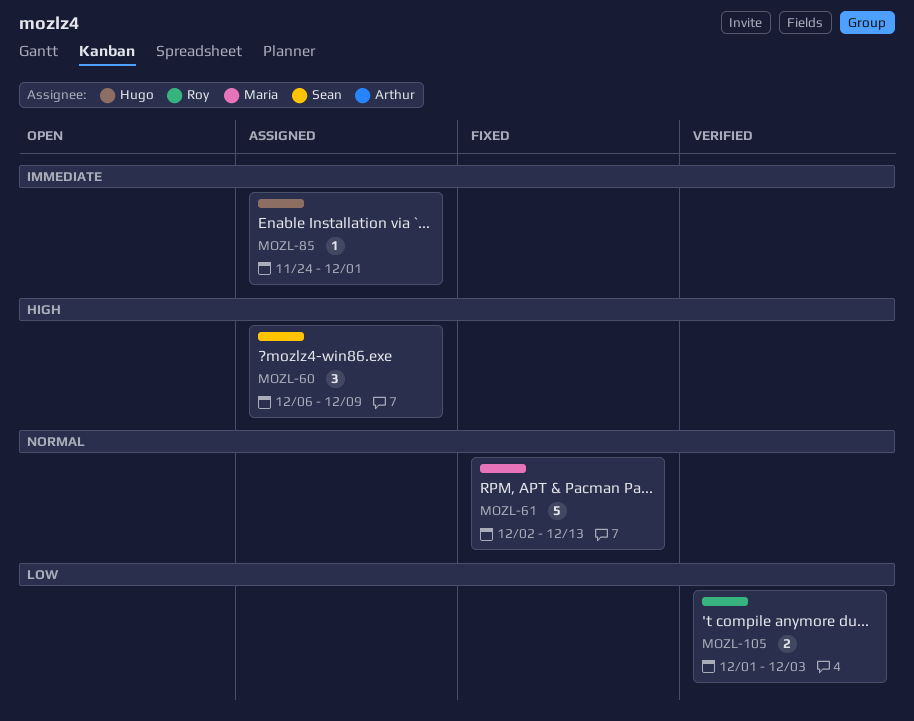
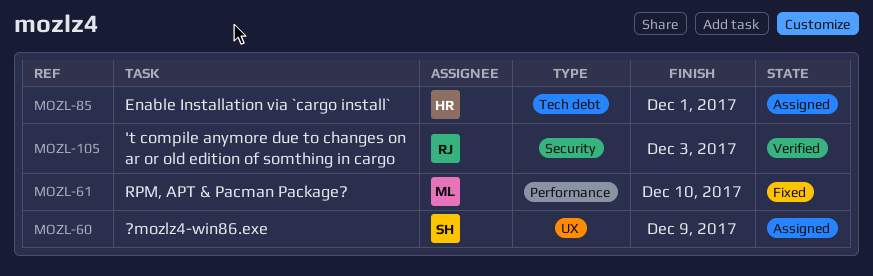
MOZL-61, due: Dec 13 -> Dec 10

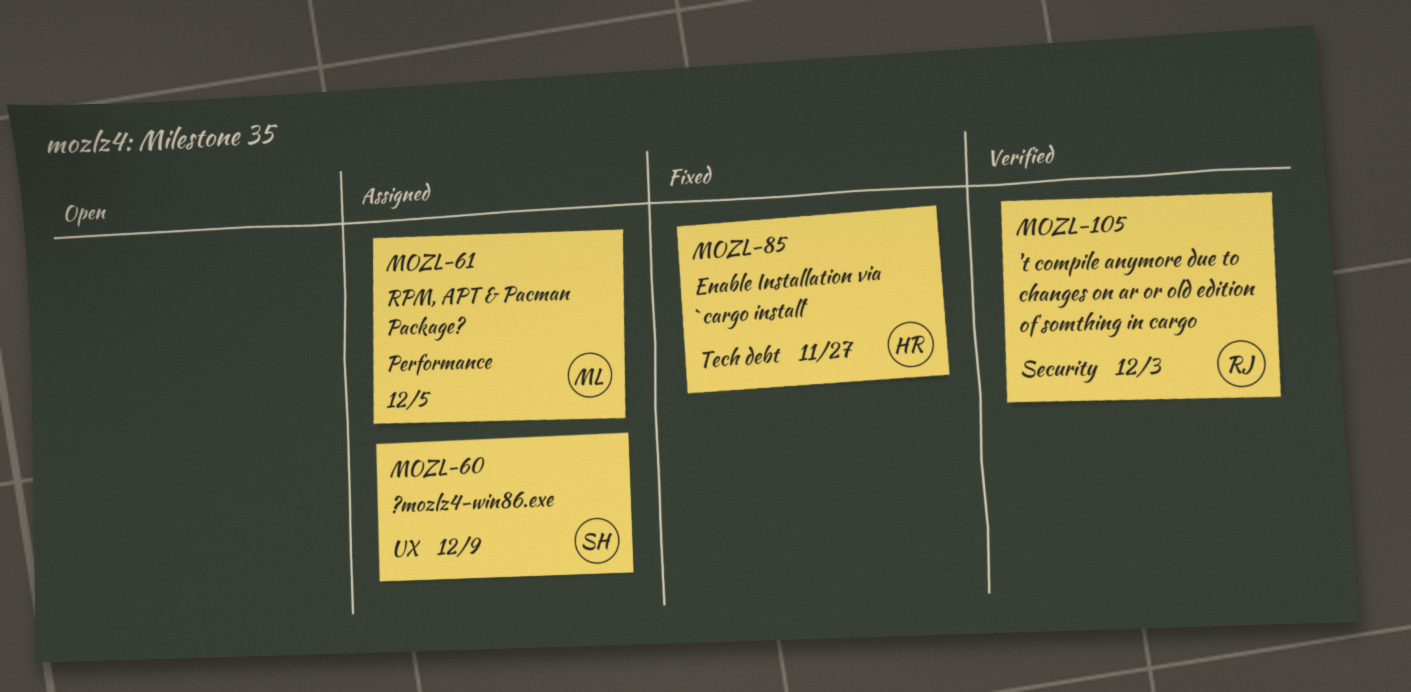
MOZL-61, status: Fixed -> Assigned
MOZL-61, due: Dec 10 -> Dec 5
MOZL-85, status: Assigned -> Fixed
MOZL-85, due: Dec 1 -> Nov 27

